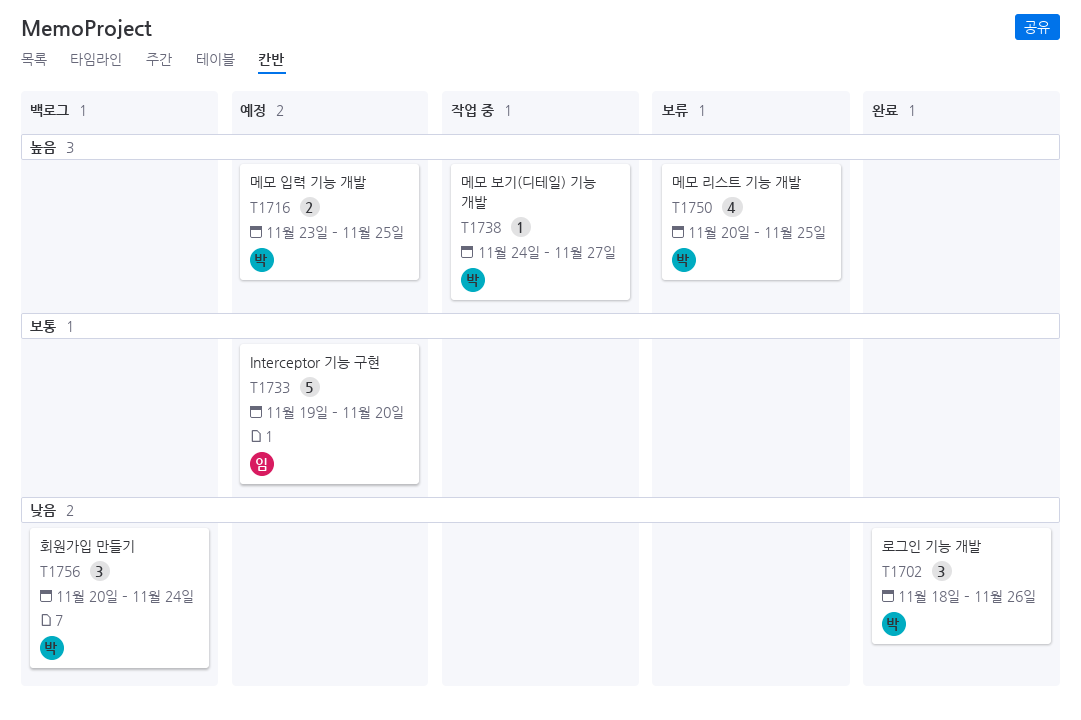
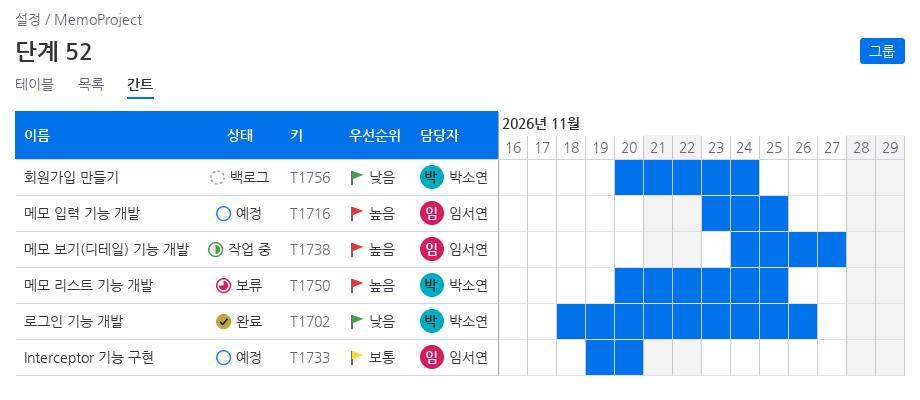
T1716, owner: 박소연 -> 임서연
T1738, owner: 박소연 -> 임서연

